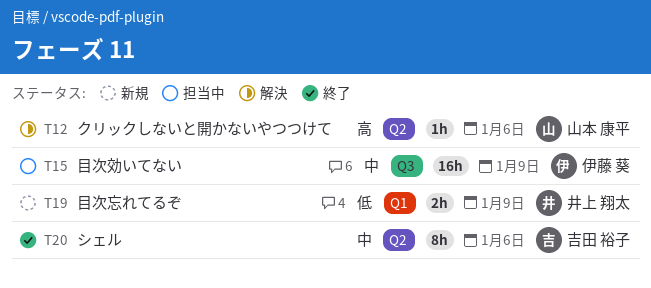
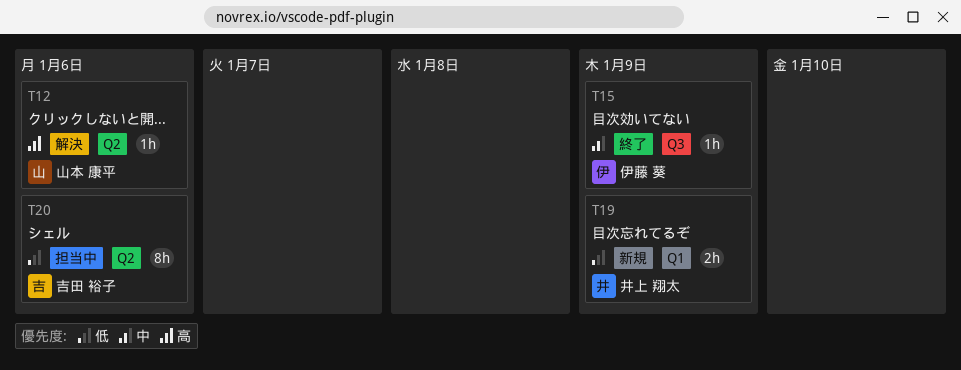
T15, status: 担当中 -> 終了
T15, estimate: 16h -> 1h
T20, status: 終了 -> 担当中
T20, priority: 中 -> 低

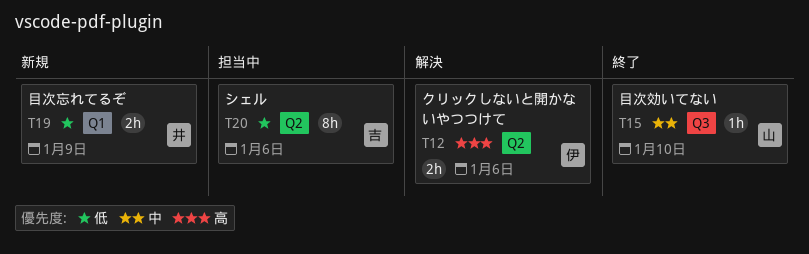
T12, owner: 山本 康平 -> 伊藤 葵
T12, estimate: 1h -> 2h
T15, owner: 伊藤 葵 -> 山本 康平
T15, due: Jan 9 -> Jan 10

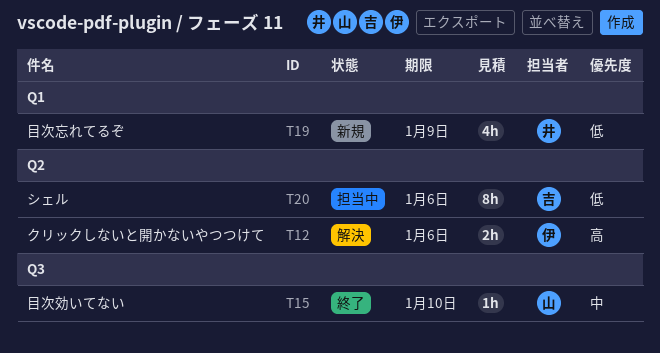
T19, estimate: 2h -> 4h

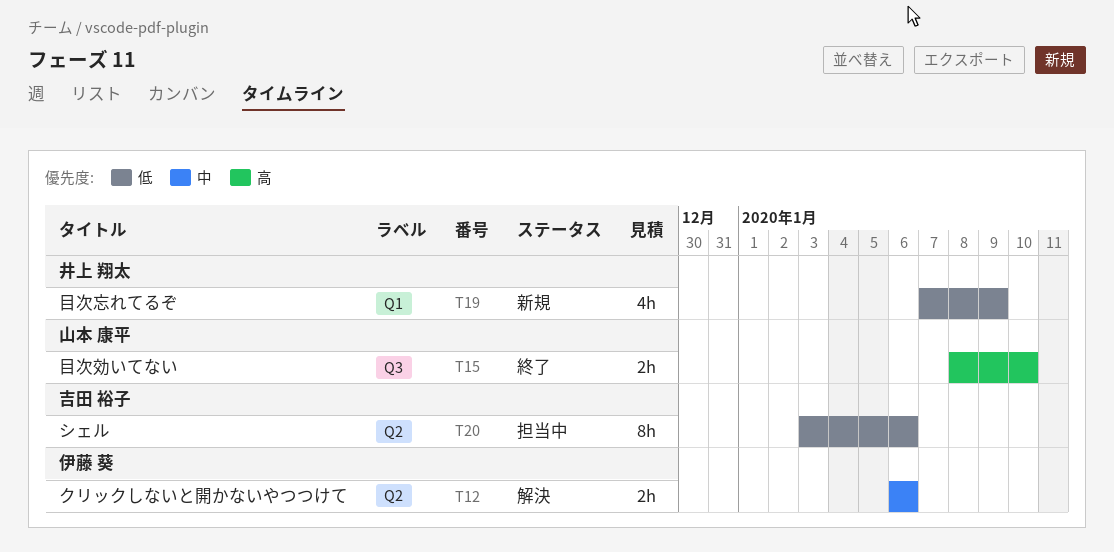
T12, priority: 高 -> 中
T15, priority: 中 -> 高
T15, estimate: 1h -> 2h

